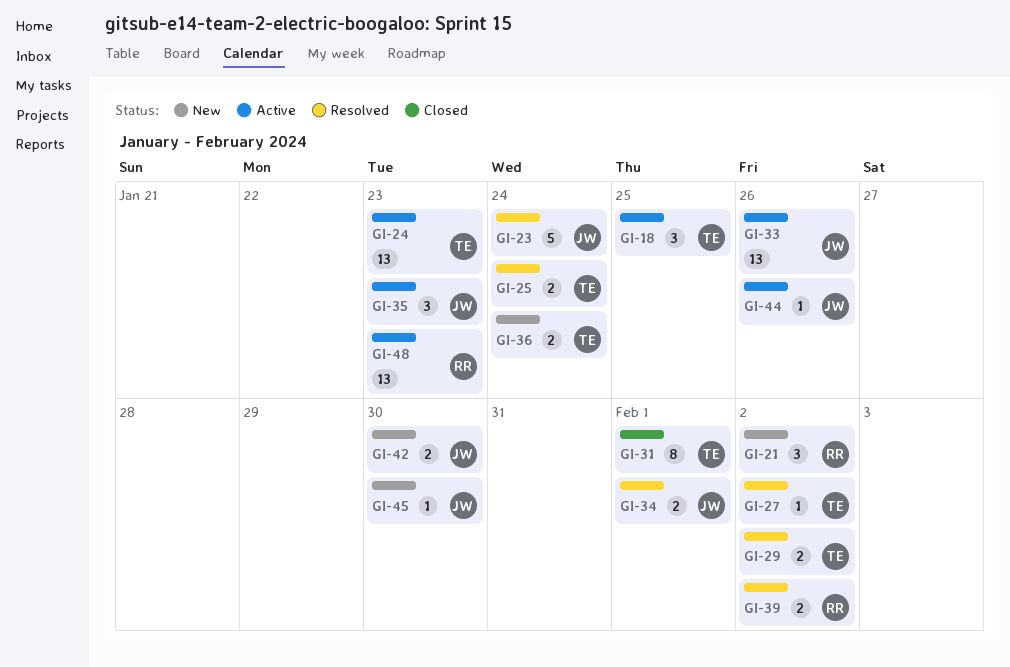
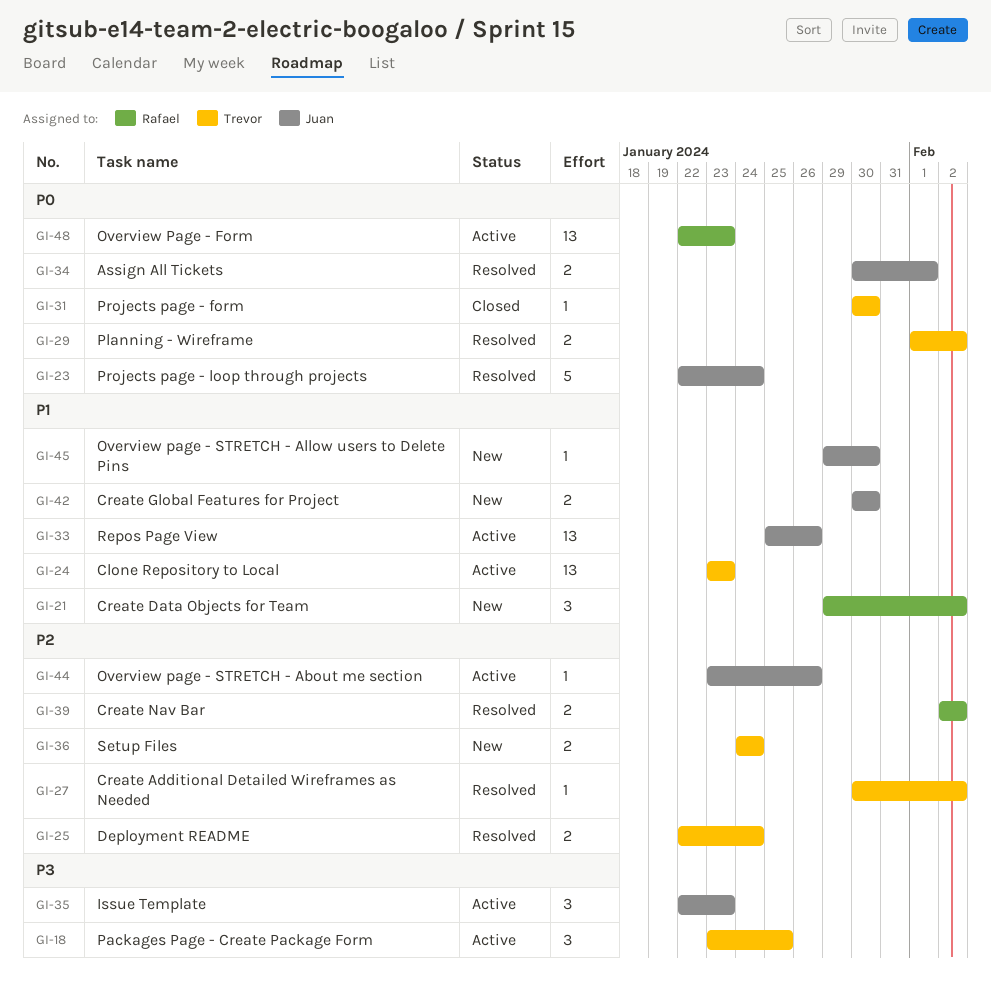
GI-31, estimate: 8 -> 1
GI-31, due: Feb 1 -> Jan 30

